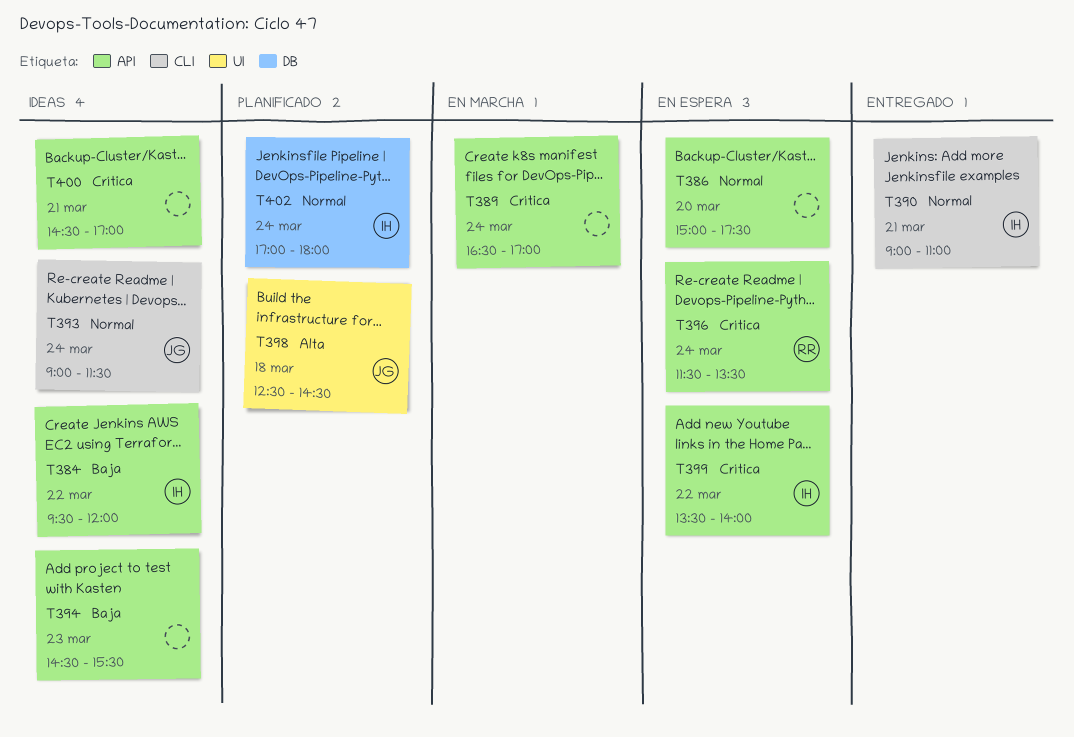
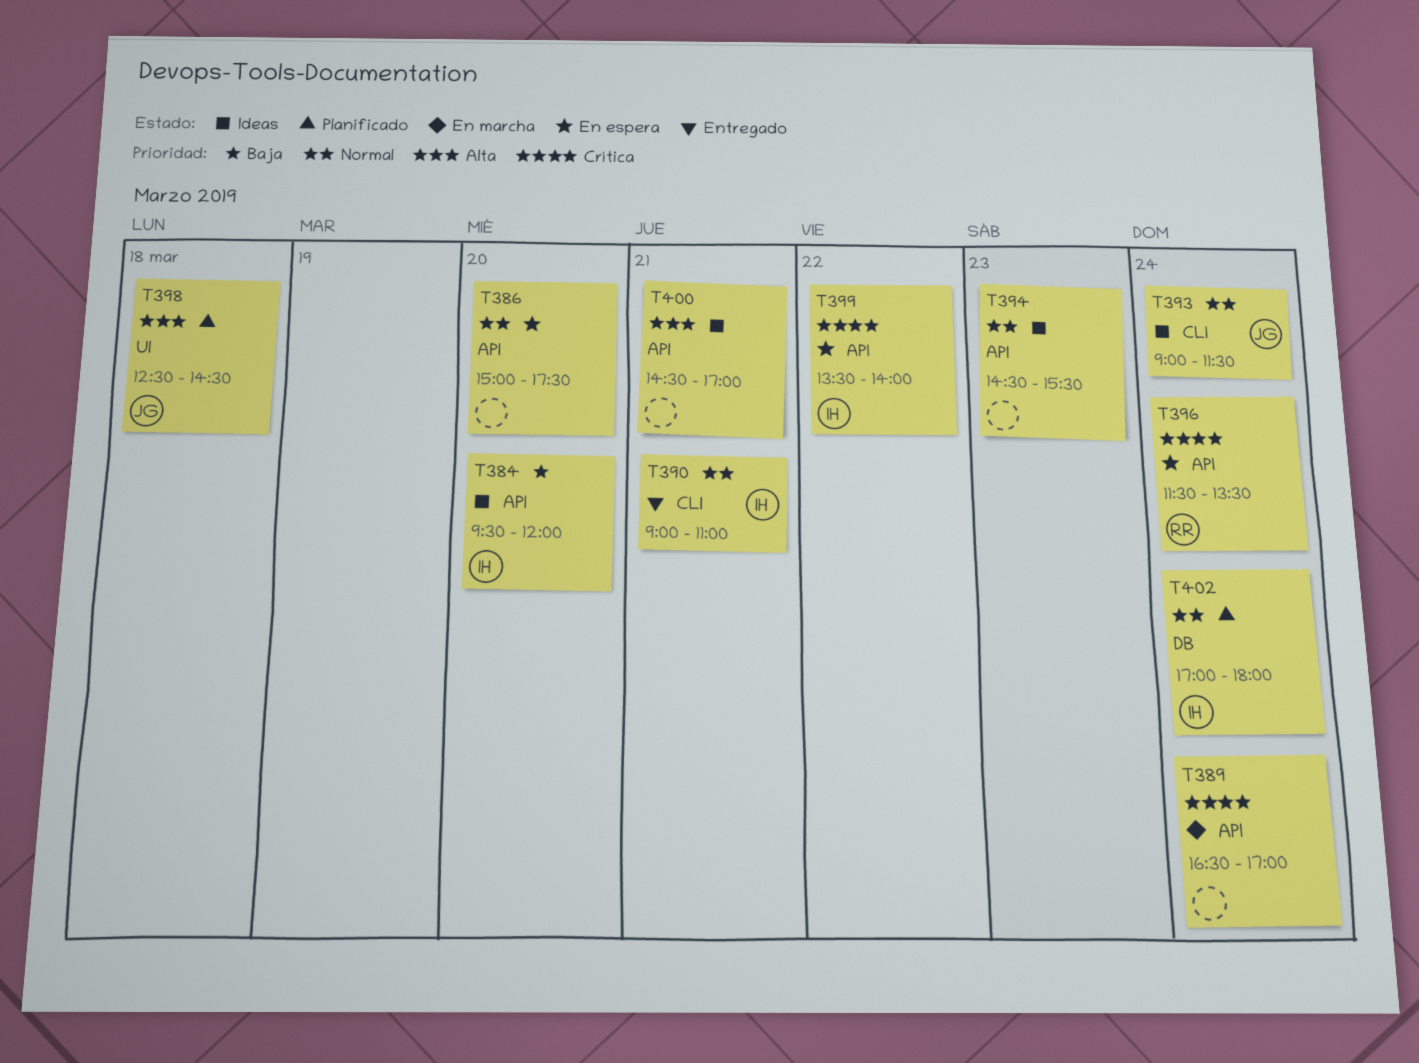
T384, day: Mar 22 -> Mar 20
T394, priority: Baja -> Normal
T400, priority: Crítica -> Alta

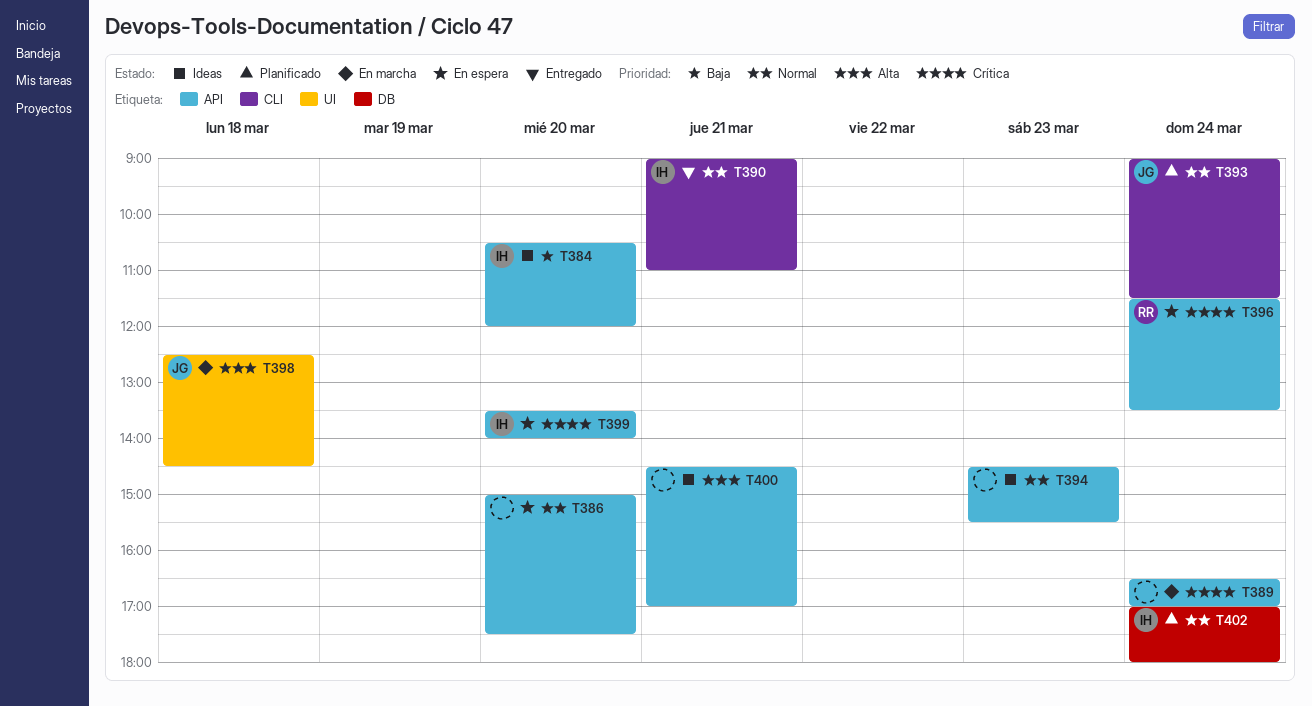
T384, begins: 09:30 -> 10:30
T393, status: Ideas -> Planificado
T398, status: Planificado -> En marcha
T399, day: Mar 22 -> Mar 20

